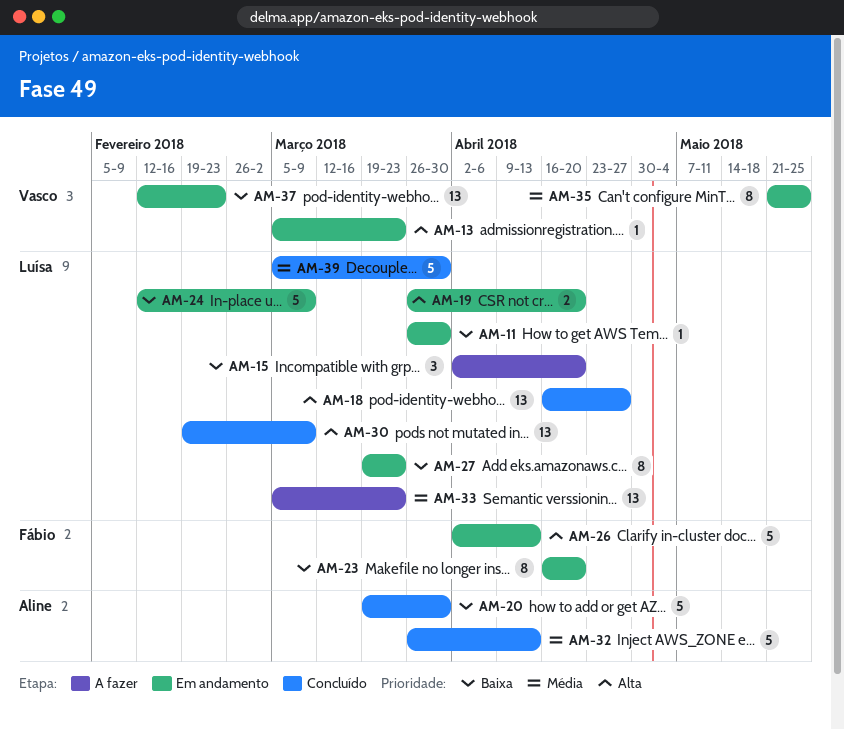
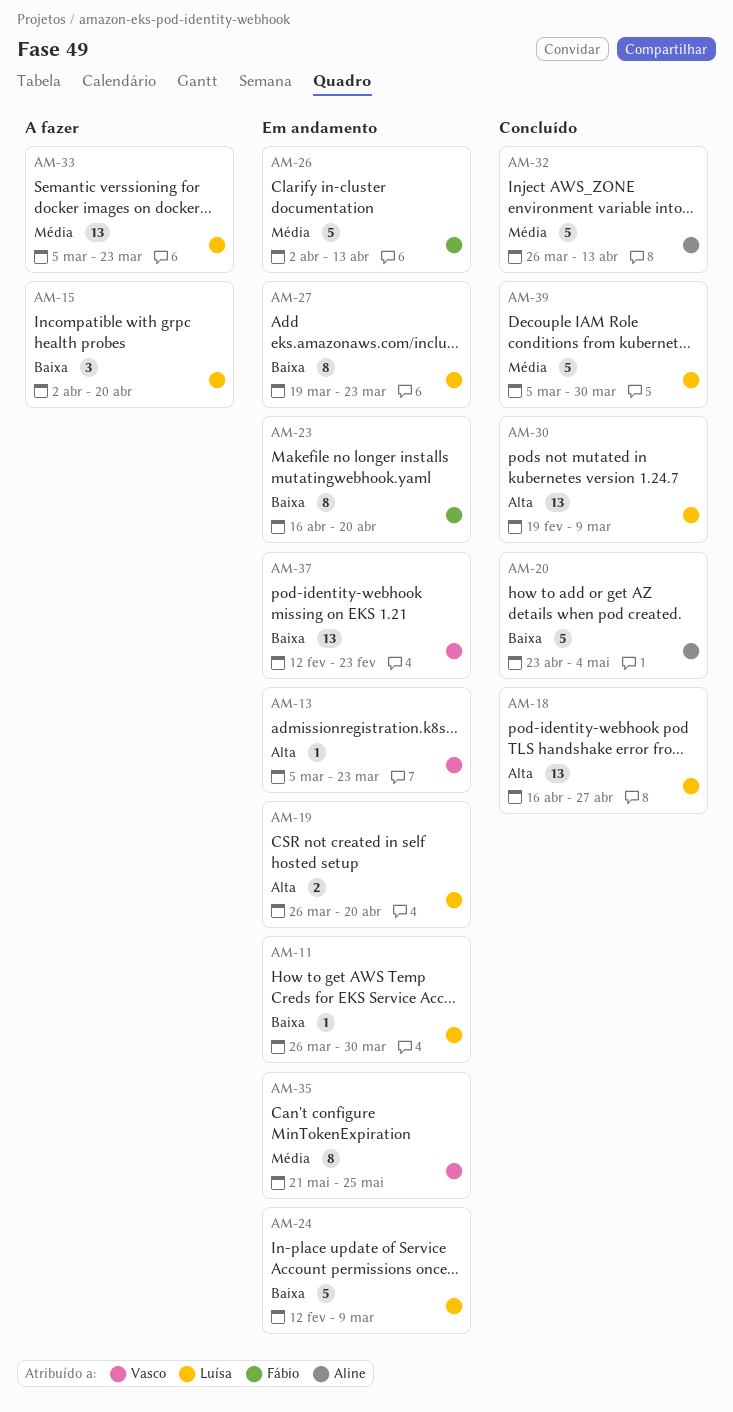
AM-20, start: Mar 19 -> Apr 23
AM-20, due: Mar 30 -> May 4
AM-26, priority: Alta -> Média

